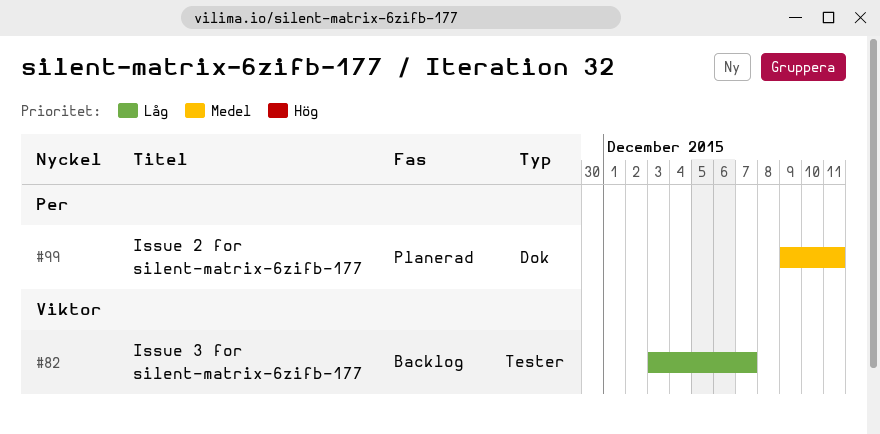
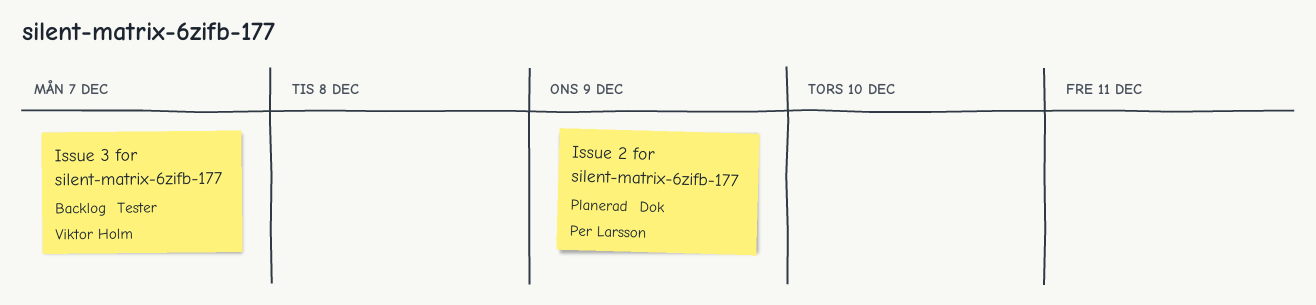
Issue 2 for silent-matrix-6zifb-177, due: Dec 11 -> Dec 9

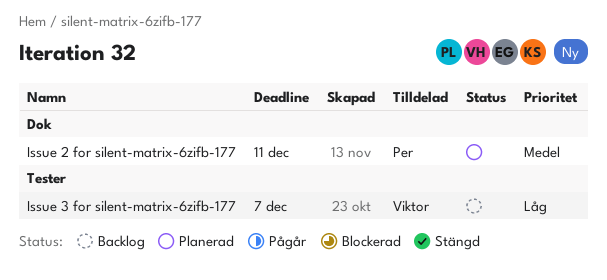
Issue 2 for silent-matrix-6zifb-177, due: Dec 9 -> Dec 11

